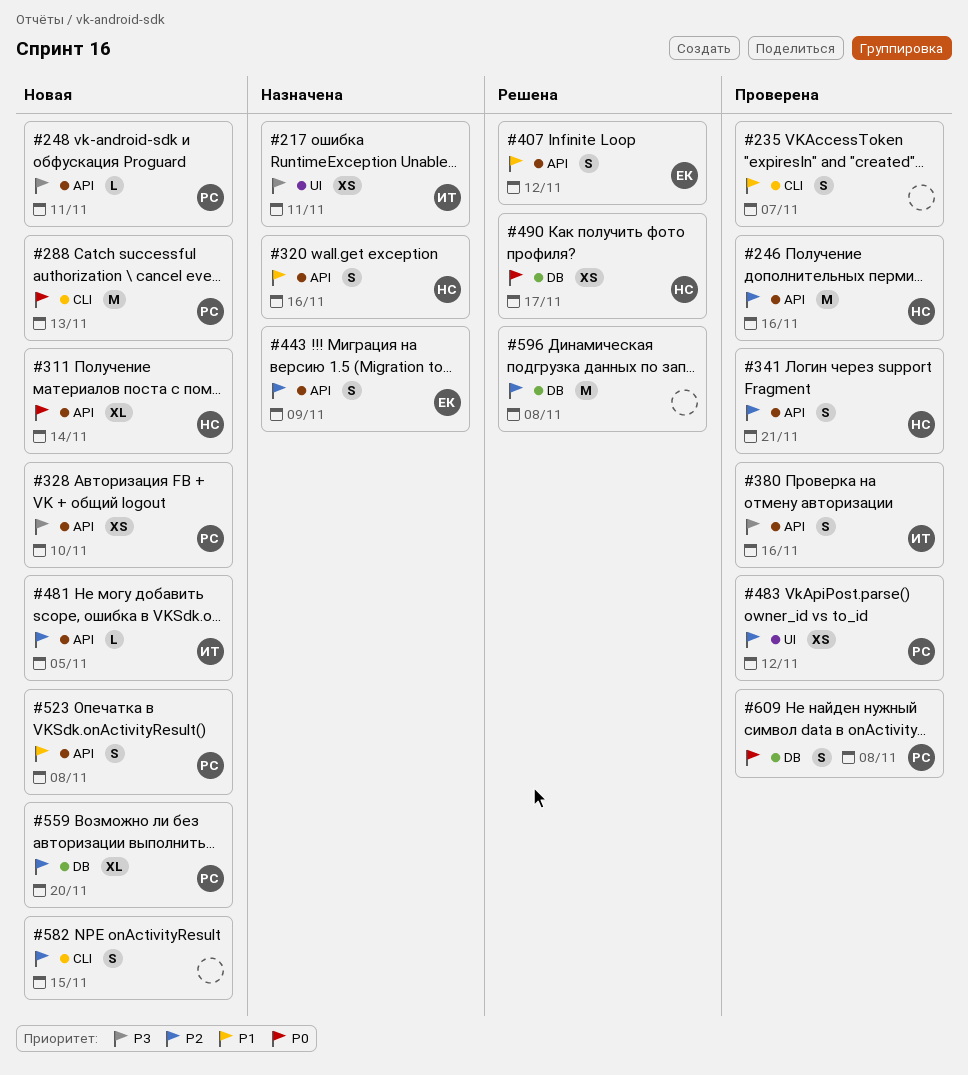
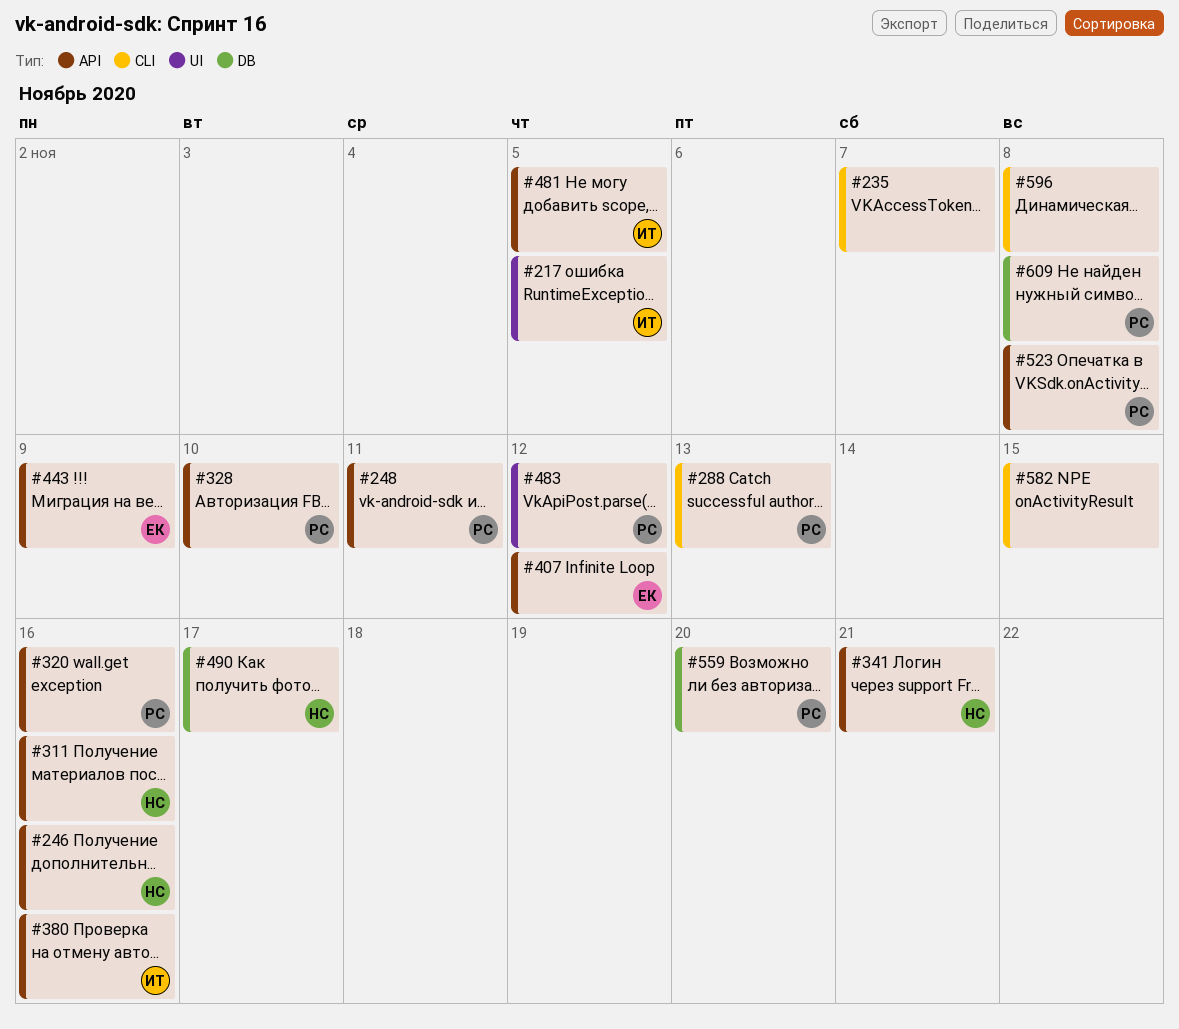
#217, due: Nov 11 -> Nov 5
#311, due: Nov 14 -> Nov 16
#320, owner: НС -> РС
#596, label: DB -> CLI

